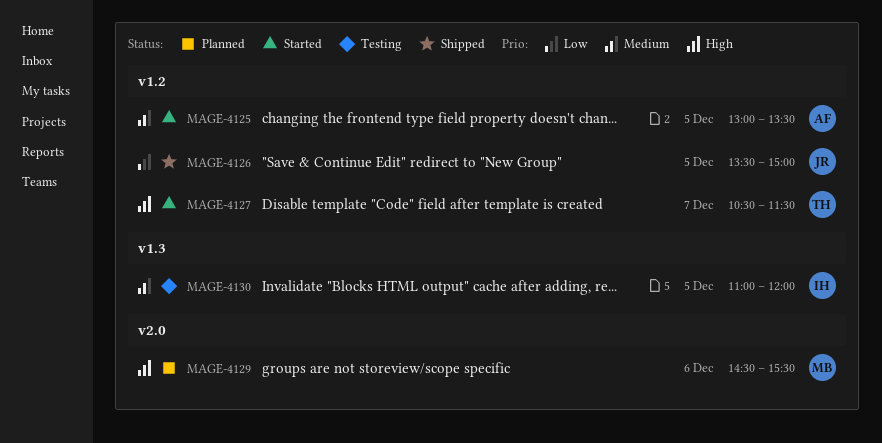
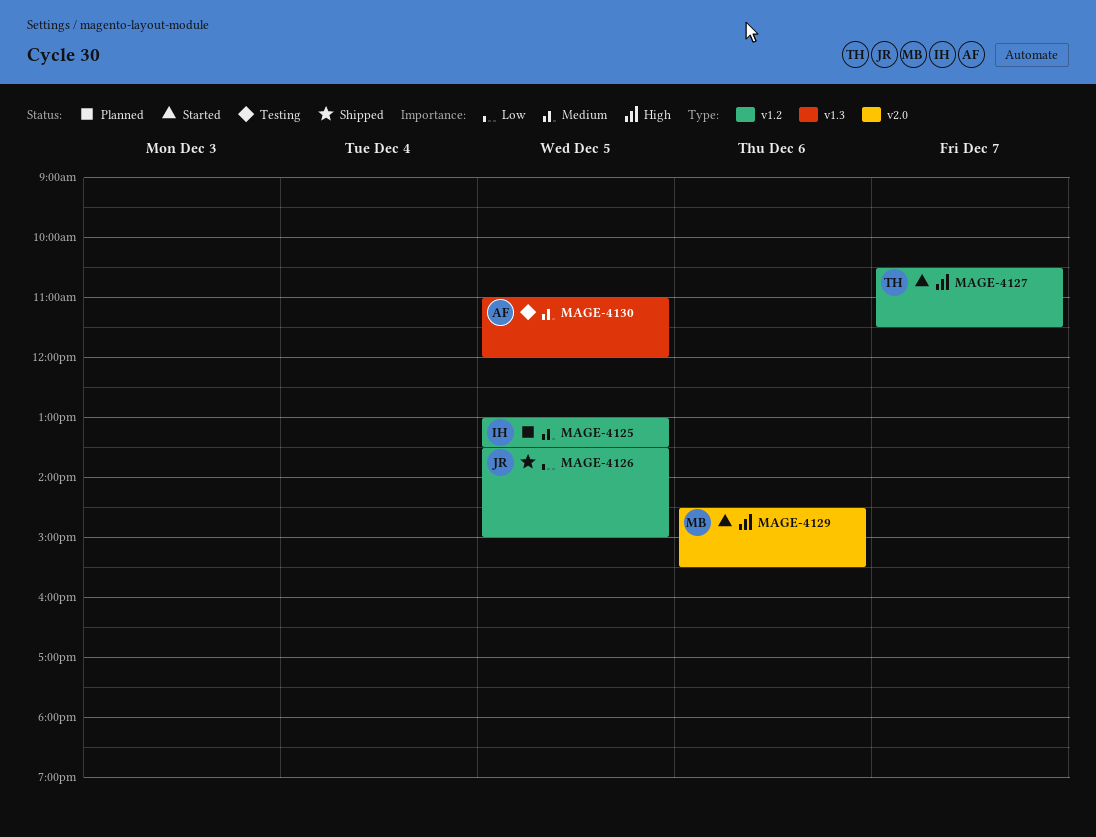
MAGE-4125, status: Started -> Planned
MAGE-4125, owner: AF -> IH
MAGE-4129, status: Planned -> Started
MAGE-4130, owner: IH -> AF

